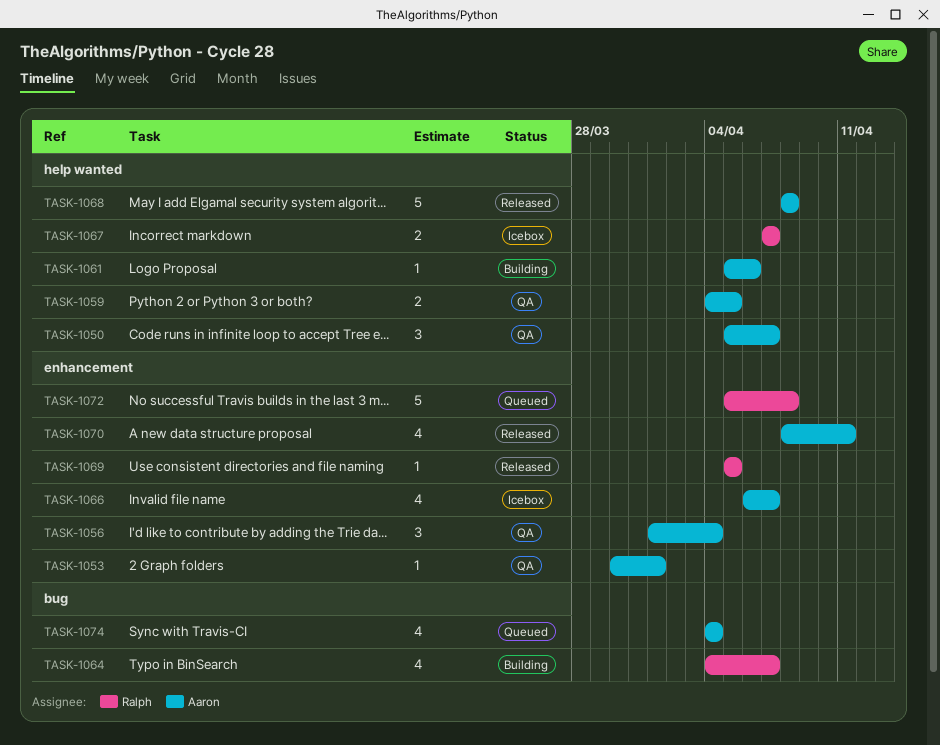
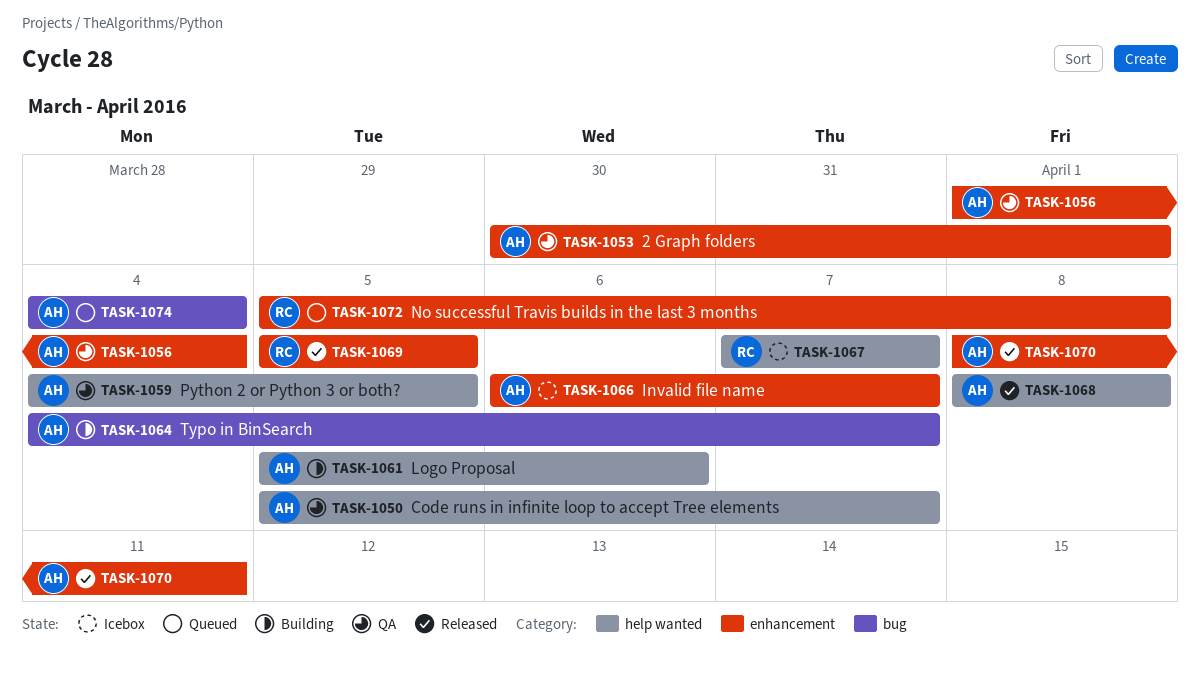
TASK-1064, owner: Ralph -> Aaron

